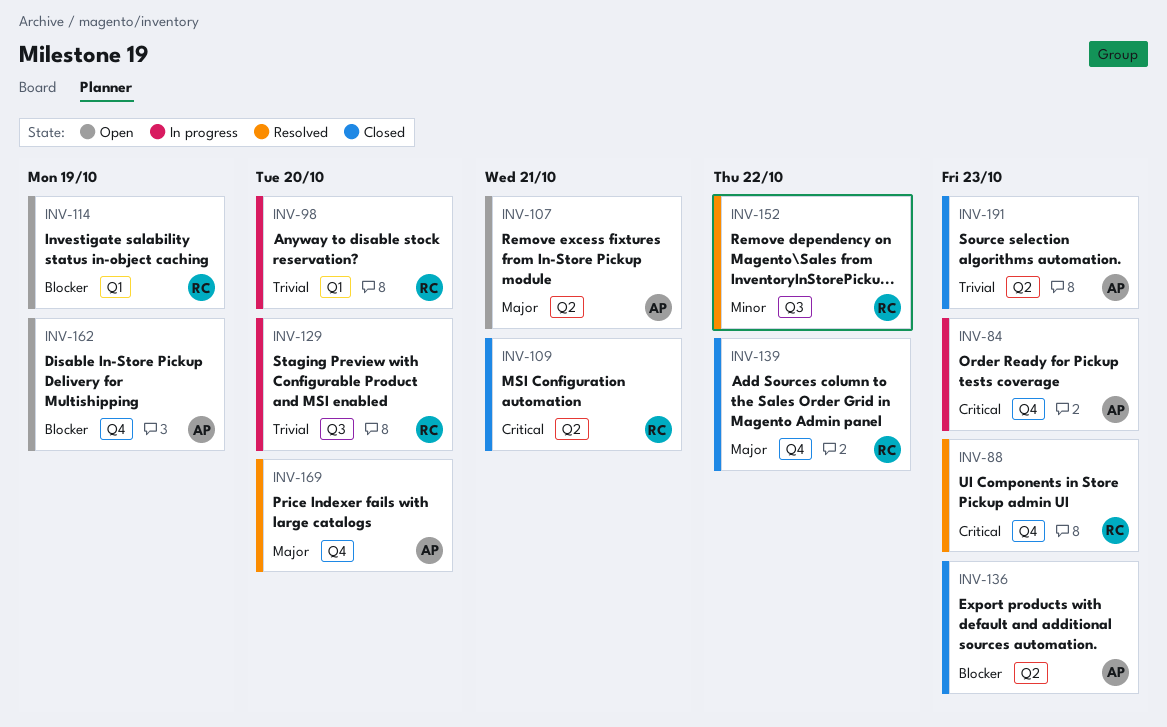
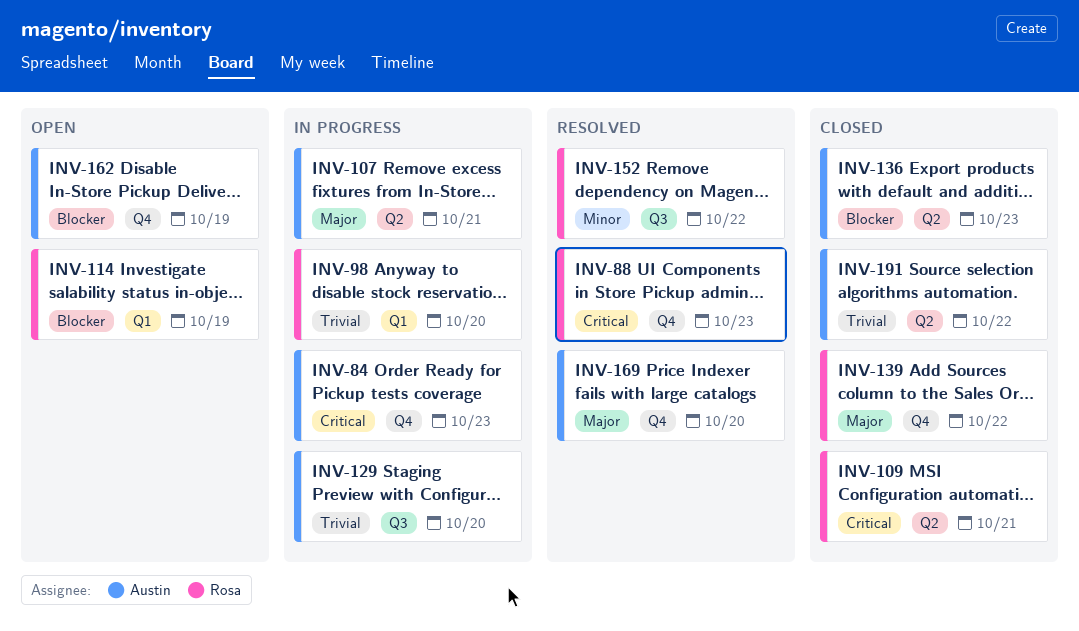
INV-107, status: Open -> In progress
INV-129, owner: Rosa -> Austin
INV-191, due: Oct 23 -> Oct 22

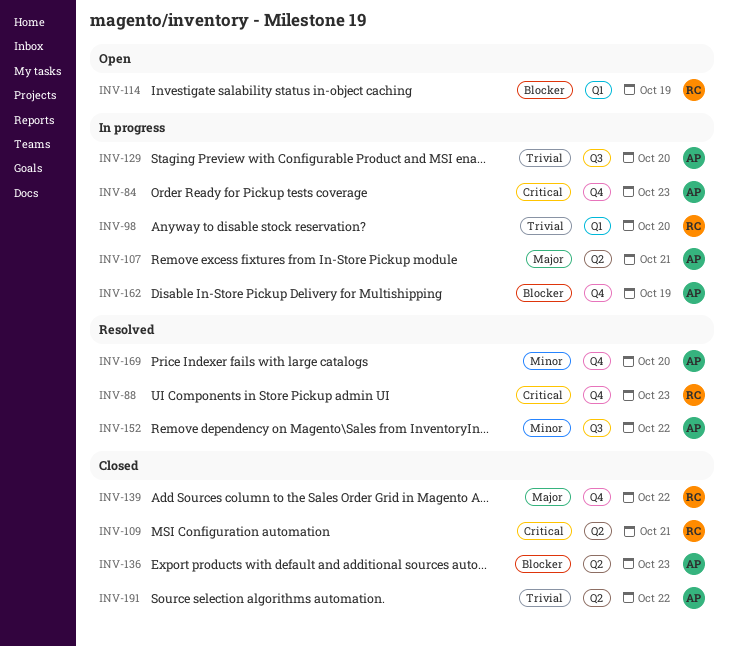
INV-152, owner: Rosa -> Austin
INV-162, status: Open -> In progress
INV-169, priority: Major -> Minor

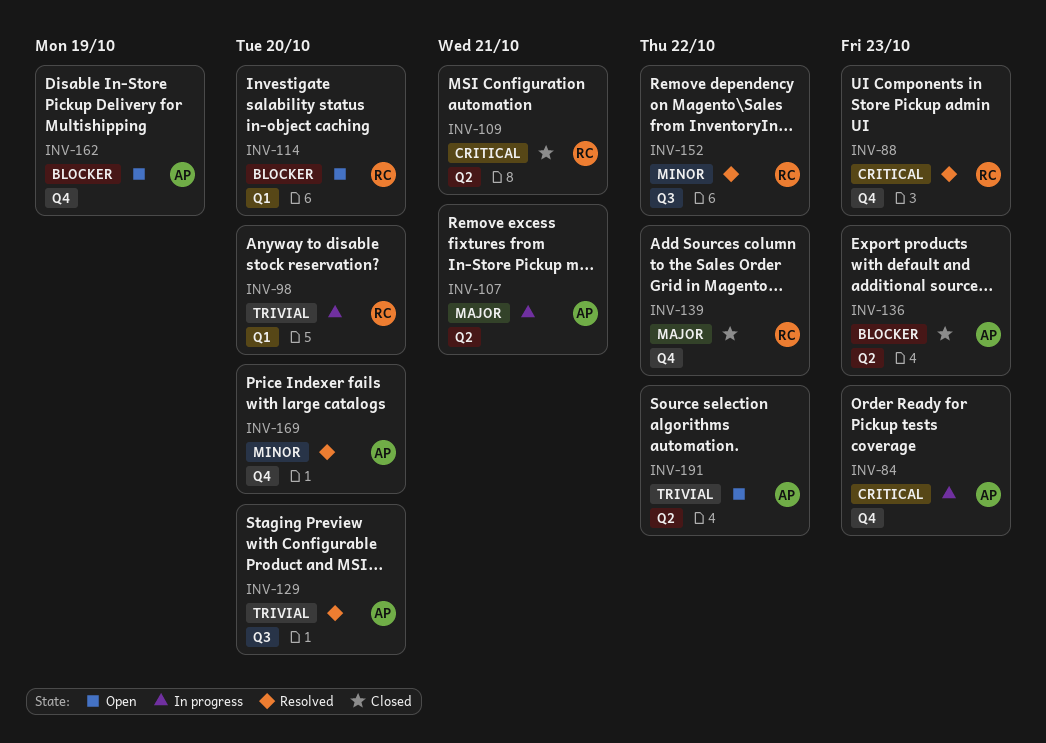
INV-114, due: Oct 19 -> Oct 20
INV-129, status: In progress -> Resolved
INV-152, owner: AP -> RC
INV-162, status: In progress -> Open
INV-191, status: Closed -> Open

